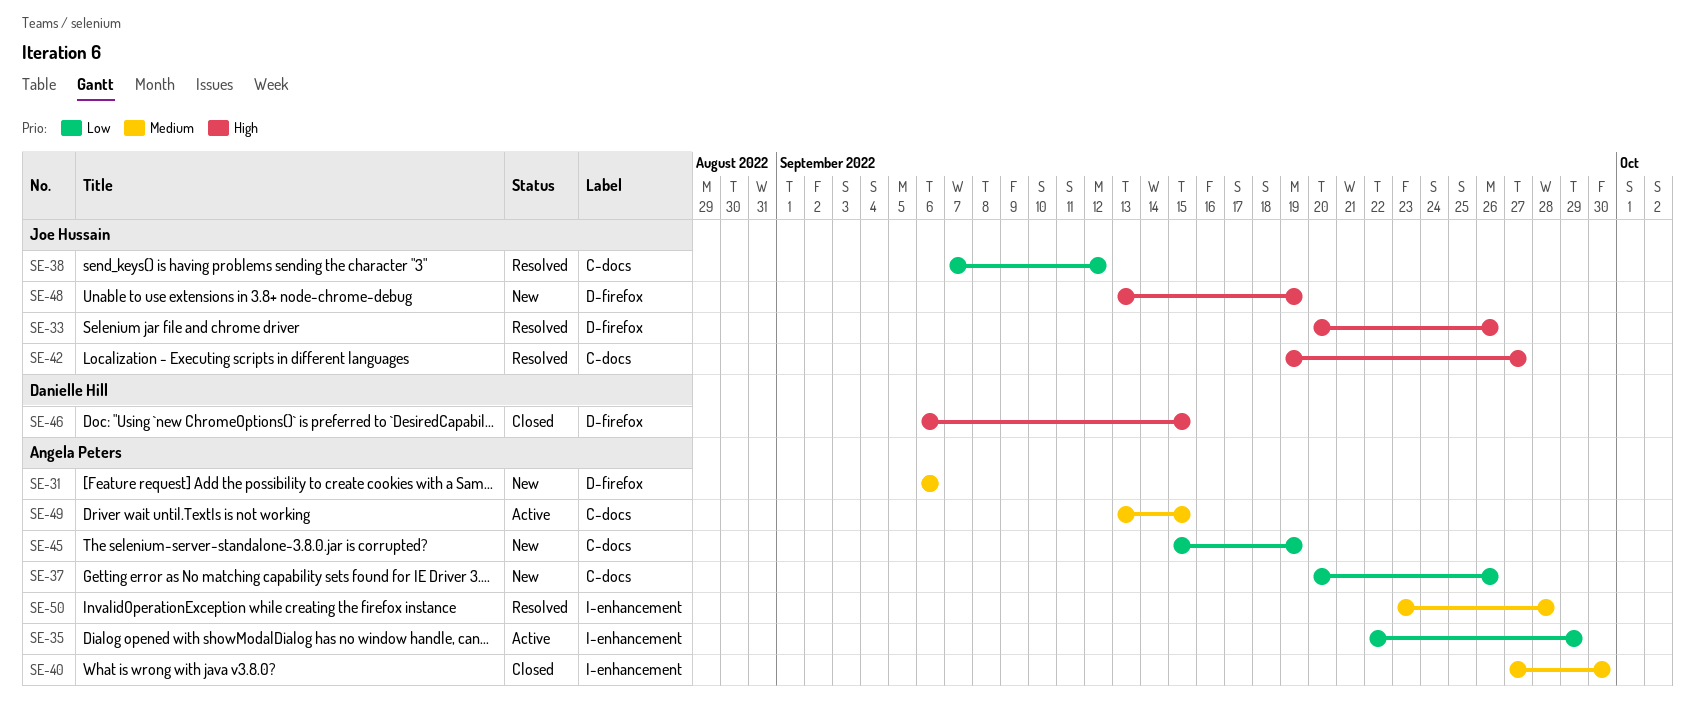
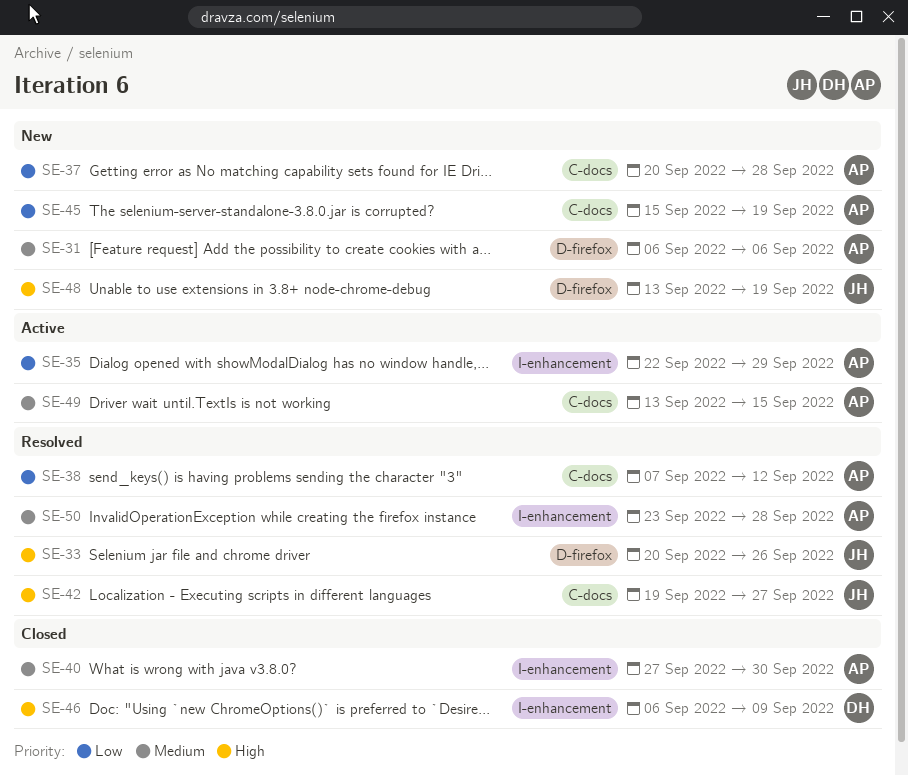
SE-37, due: Sep 26 -> Sep 28
SE-38, owner: Joe Hussain -> Angela Peters
SE-46, label: D-firefox -> I-enhancement
SE-46, due: Sep 15 -> Sep 9

